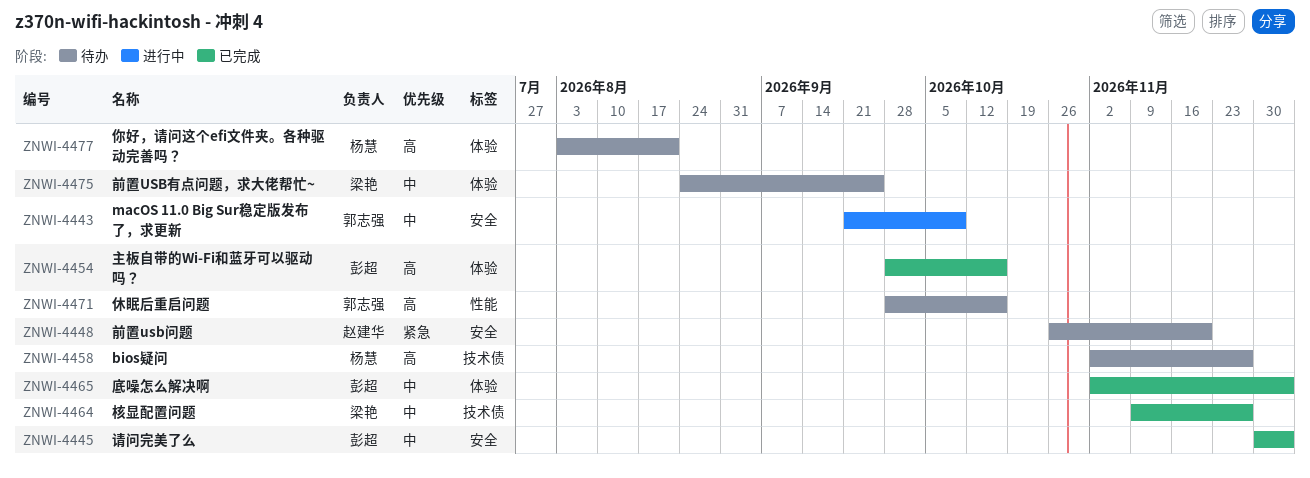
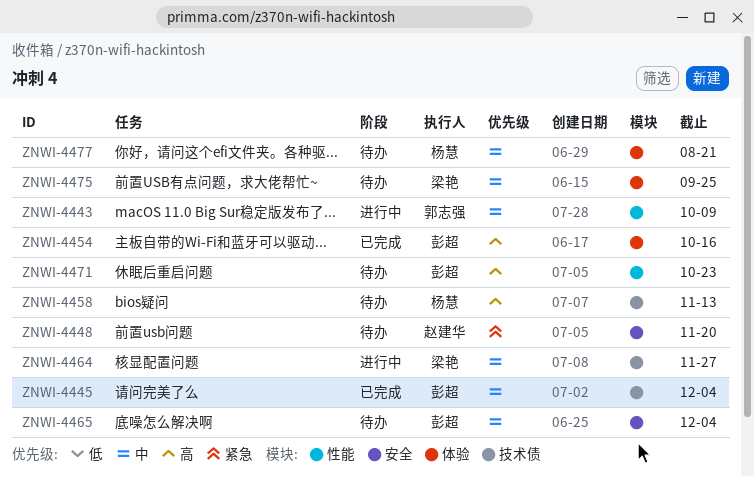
ZNWI-4443, label: 安全 -> 性能
ZNWI-4445, label: 安全 -> 技术债
ZNWI-4458, due: Nov 27 -> Nov 13
ZNWI-4464, status: 已完成 -> 进行中
ZNWI-4465, status: 已完成 -> 待办
ZNWI-4465, label: 体验 -> 安全
ZNWI-4471, owner: 郭志强 -> 彭超
ZNWI-4471, due: Oct 16 -> Oct 23
ZNWI-4477, priority: 高 -> 中

